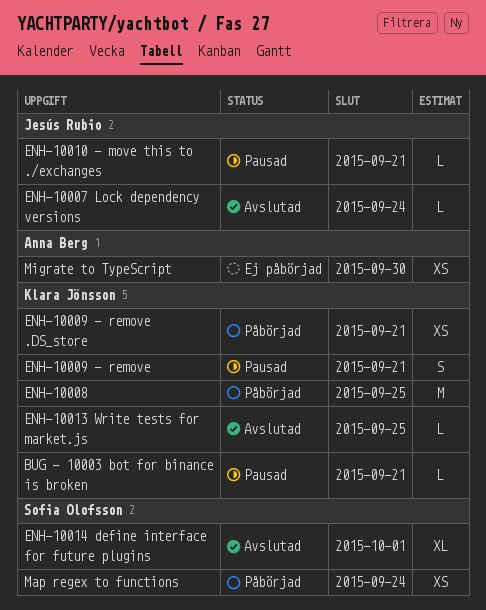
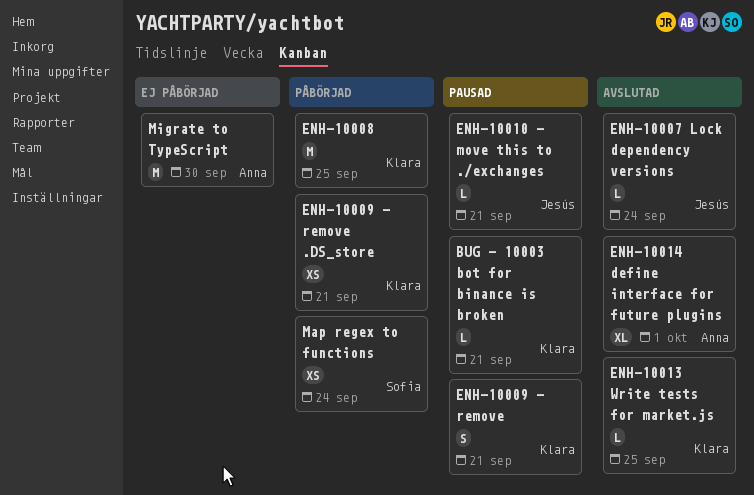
ENH-10014 define interface for future plugins, owner: Sofia Olofsson -> Anna Berg
Migrate to TypeScript, estimate: XS -> M

